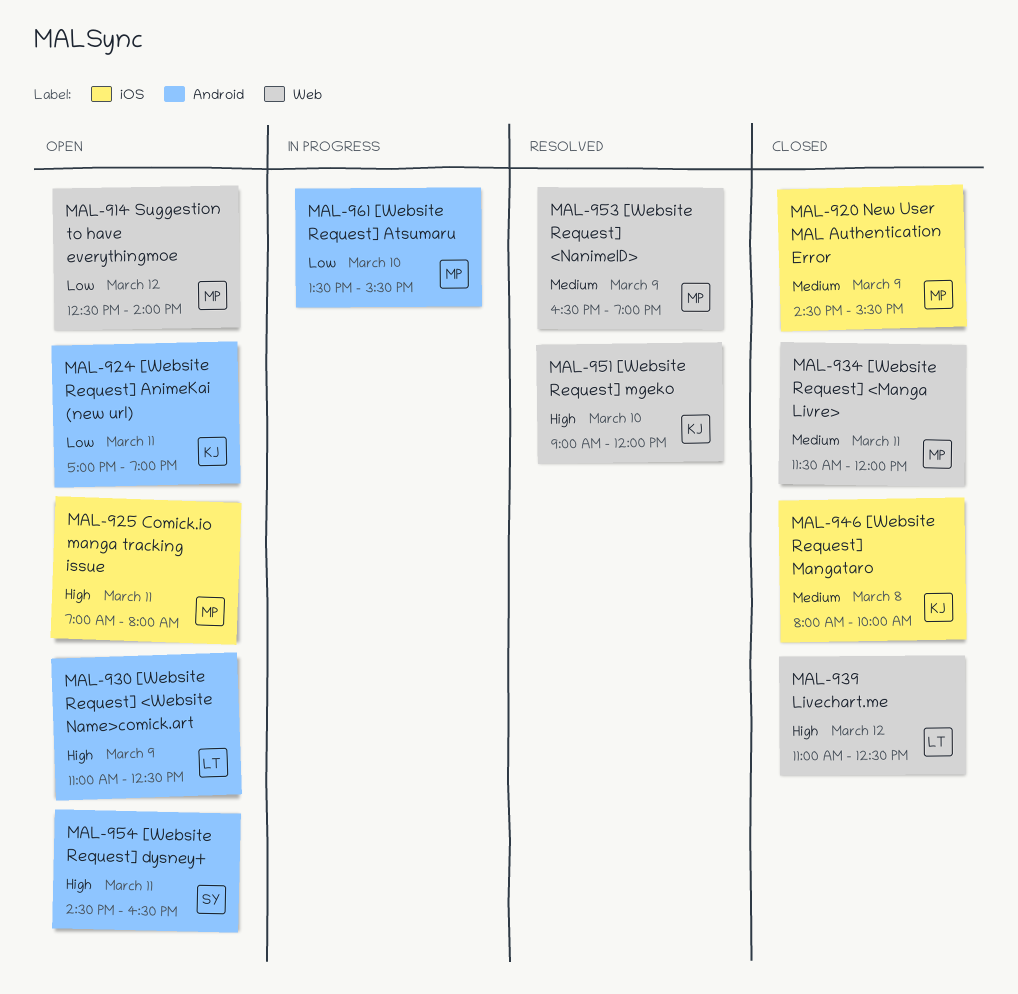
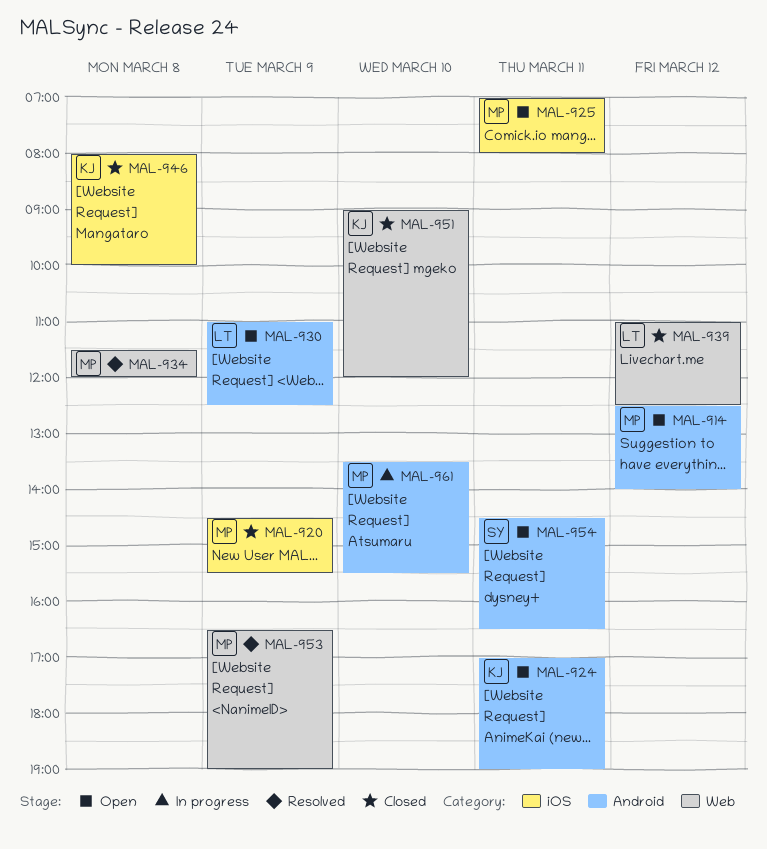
MAL-914, label: Web -> Android
MAL-934, status: Closed -> Resolved
MAL-934, day: Mar 11 -> Mar 8
MAL-951, status: Resolved -> Closed

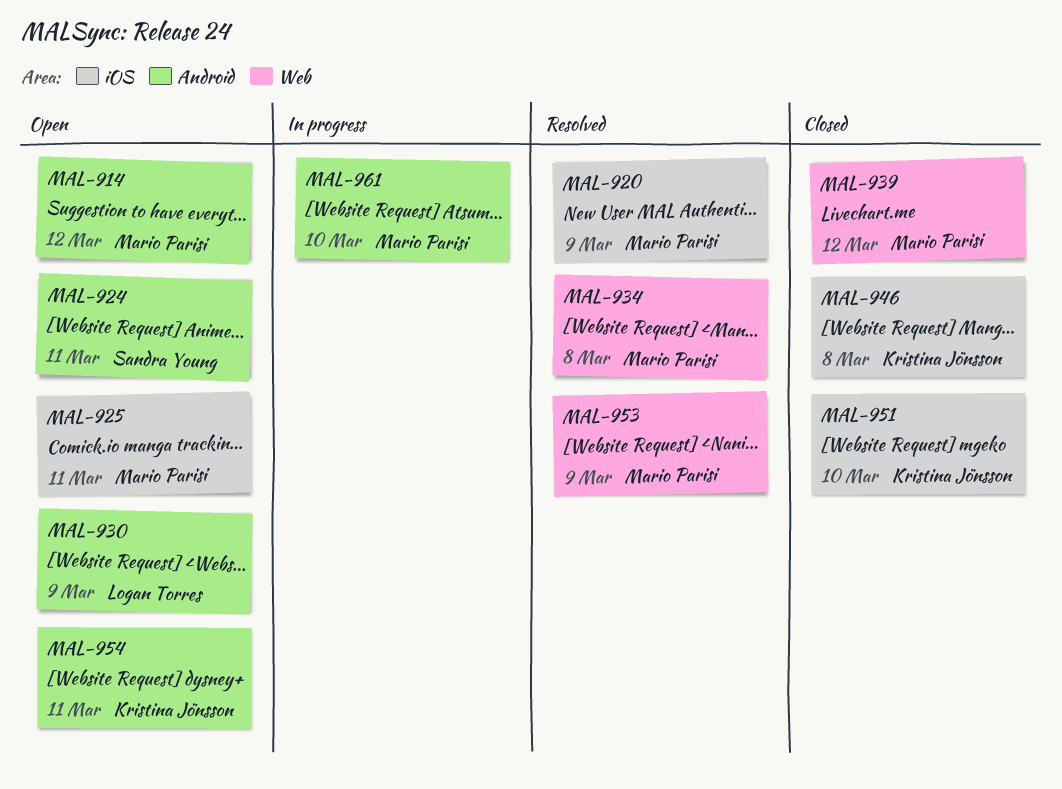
MAL-920, status: Closed -> Resolved
MAL-924, owner: Kristina Jönsson -> Sandra Young
MAL-939, owner: Logan Torres -> Mario Parisi
MAL-951, label: Web -> iOS
MAL-954, owner: Sandra Young -> Kristina Jönsson

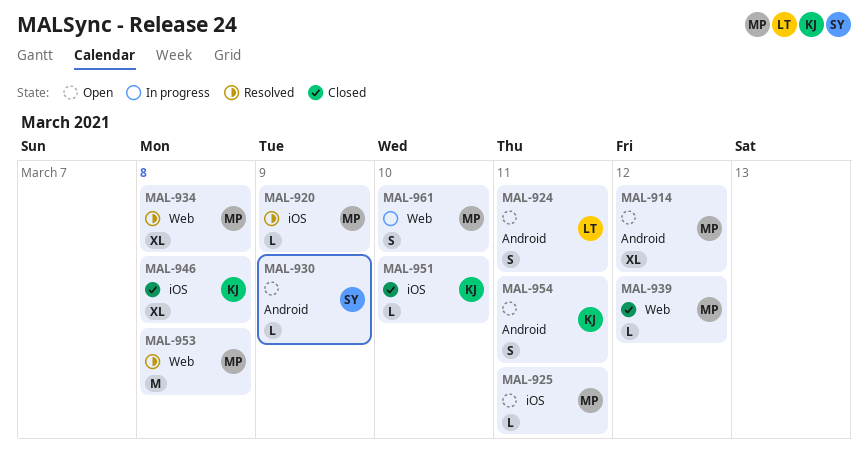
MAL-924, owner: Sandra Young -> Logan Torres
MAL-930, owner: Logan Torres -> Sandra Young
MAL-953, day: Mar 9 -> Mar 8
MAL-961, label: Android -> Web

